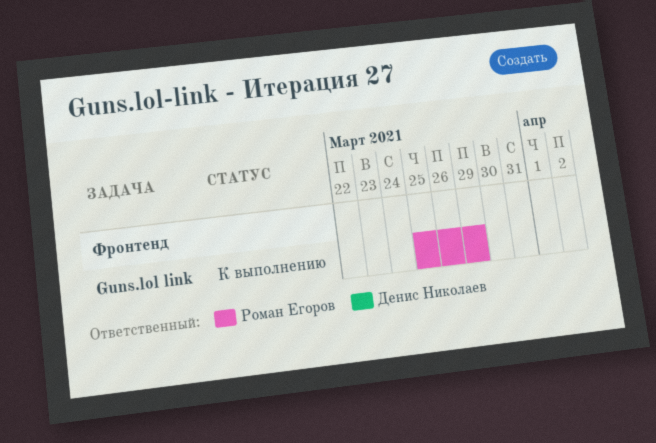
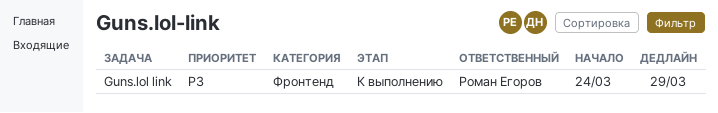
Guns.lol link, start: Mar 25 -> Mar 24

